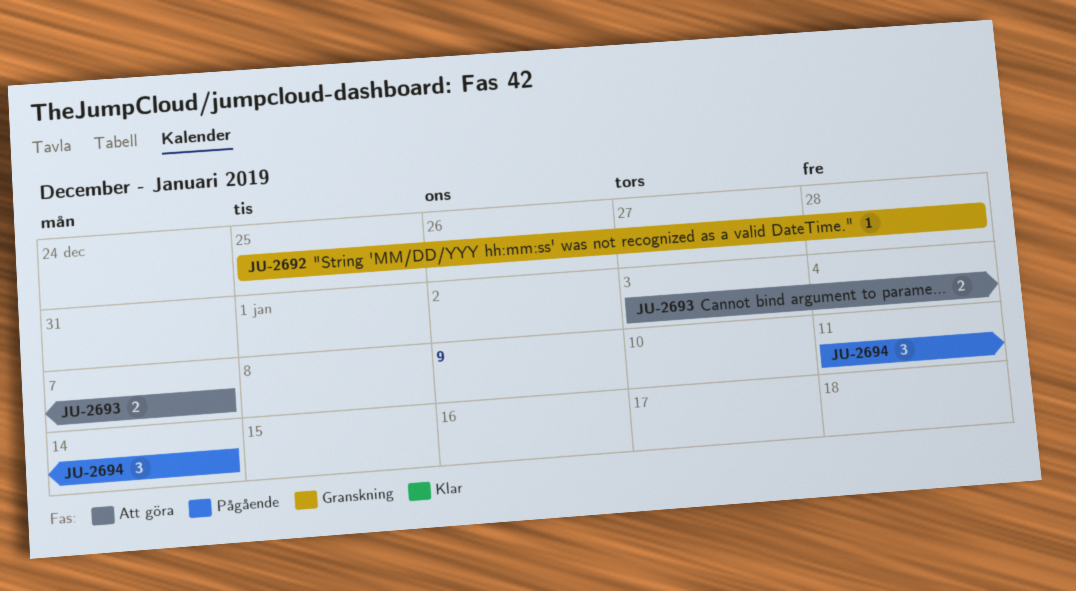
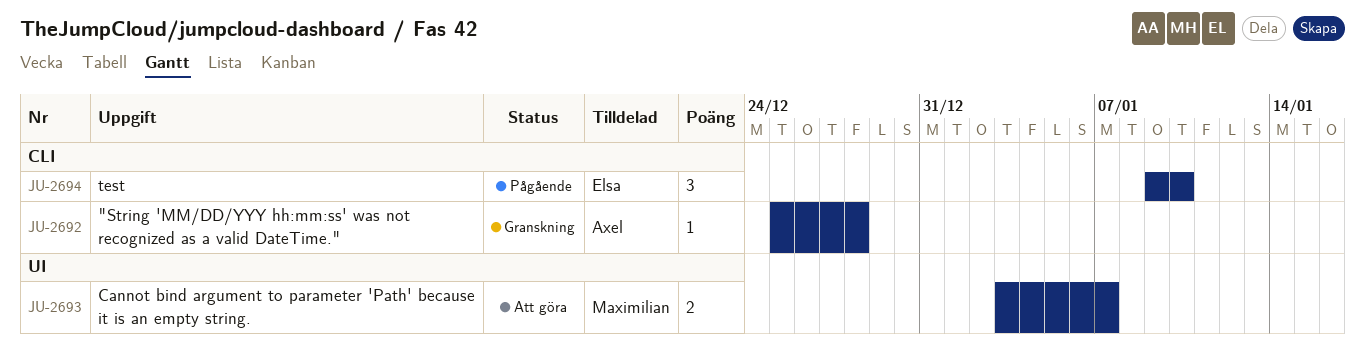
JU-2694, start: Jan 11 -> Jan 9
JU-2694, due: Jan 14 -> Jan 10

